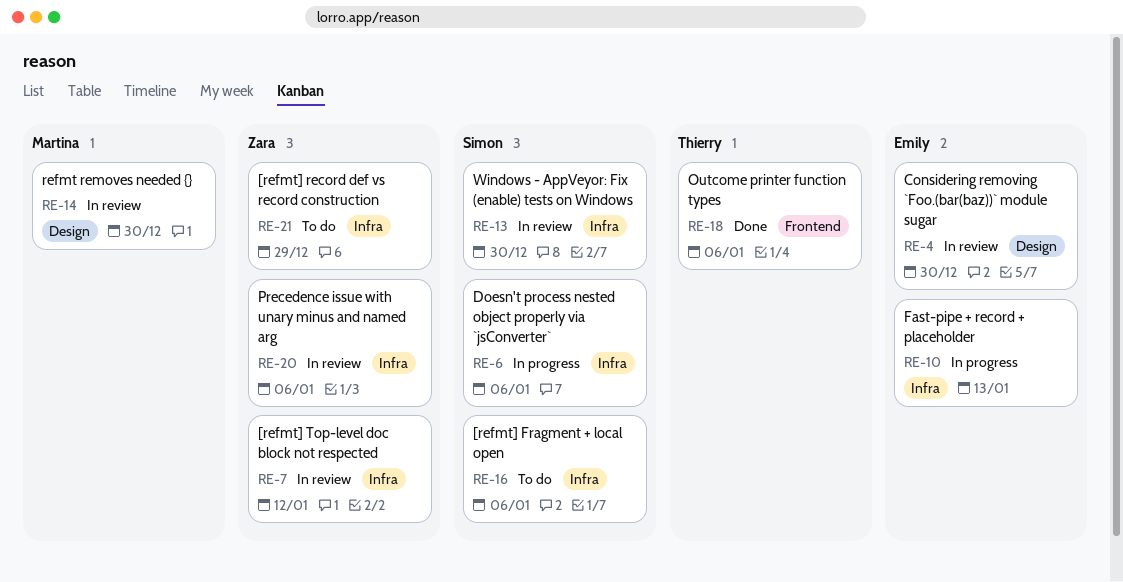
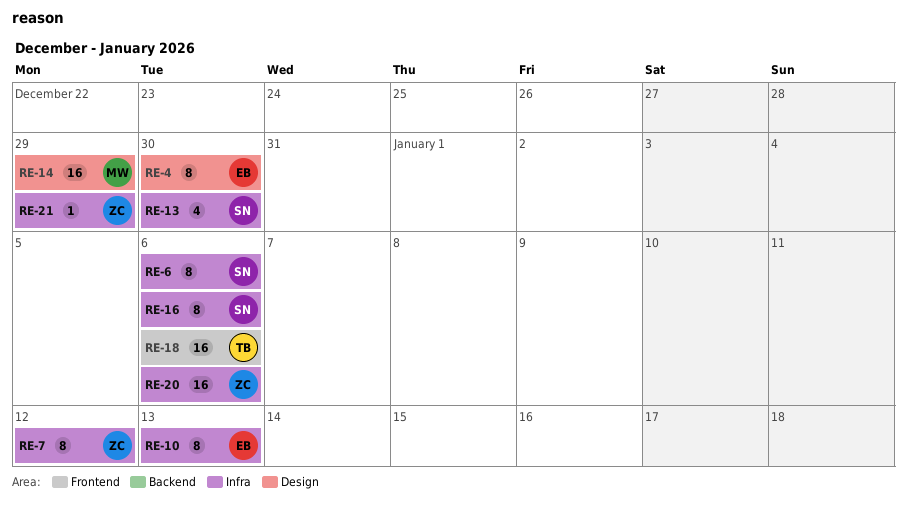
RE-14, due: Dec 30 -> Dec 29

